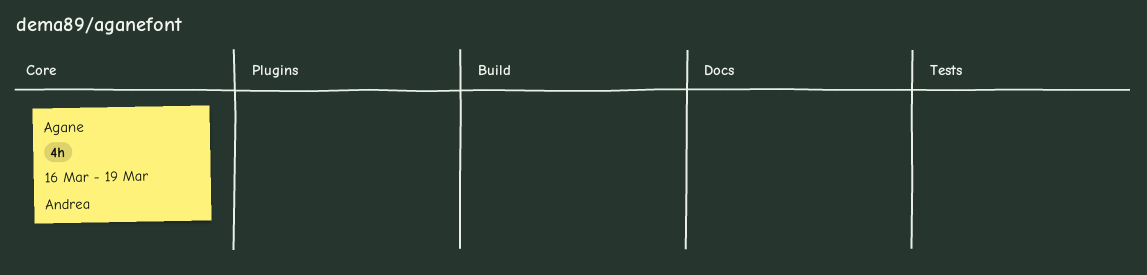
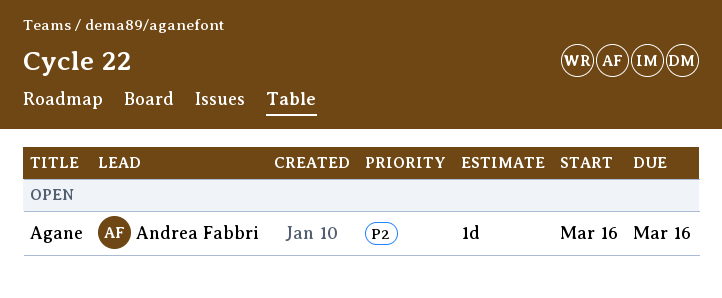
Agane, estimate: 4h -> 1d
Agane, due: Mar 19 -> Mar 16

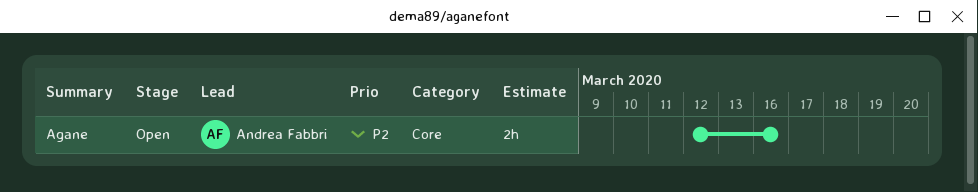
Agane, estimate: 1d -> 2h
Agane, start: Mar 16 -> Mar 12

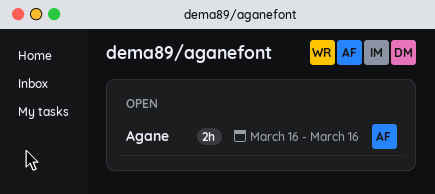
Agane, start: Mar 12 -> Mar 16

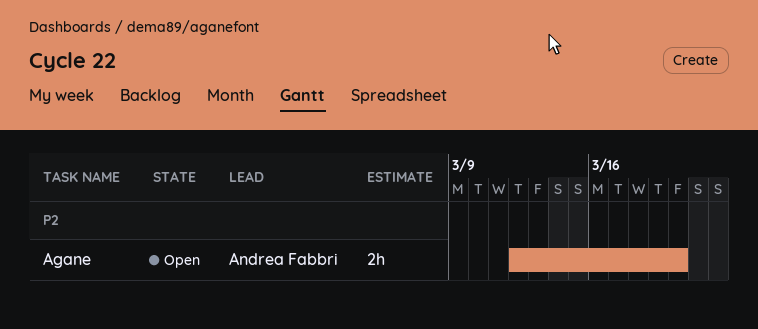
Agane, start: Mar 16 -> Mar 12
Agane, due: Mar 16 -> Mar 20

